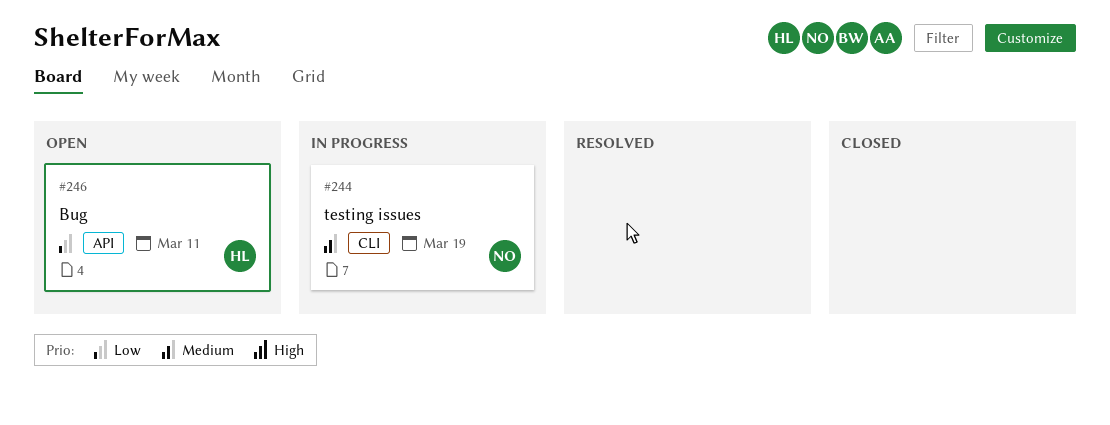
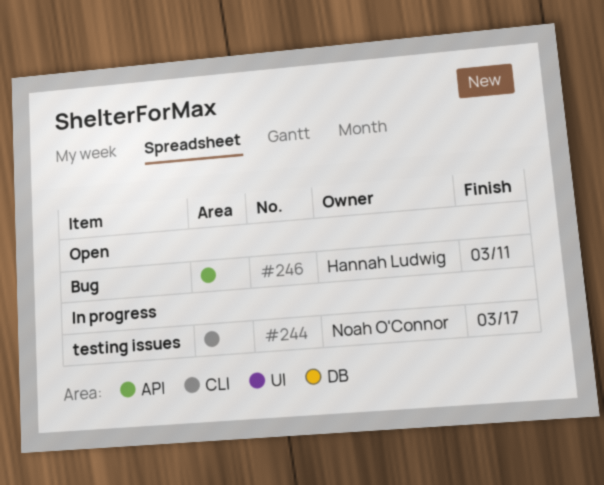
#244, due: Mar 19 -> Mar 17

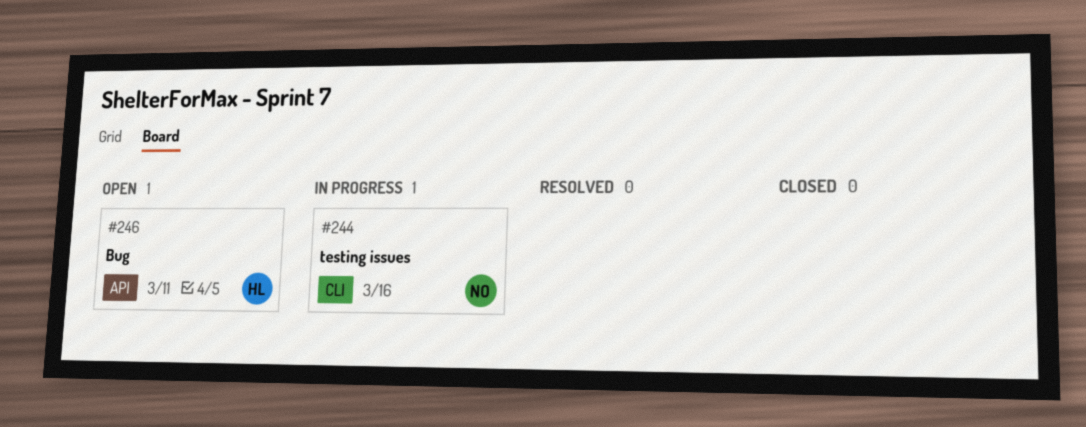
#244, due: Mar 17 -> Mar 16

